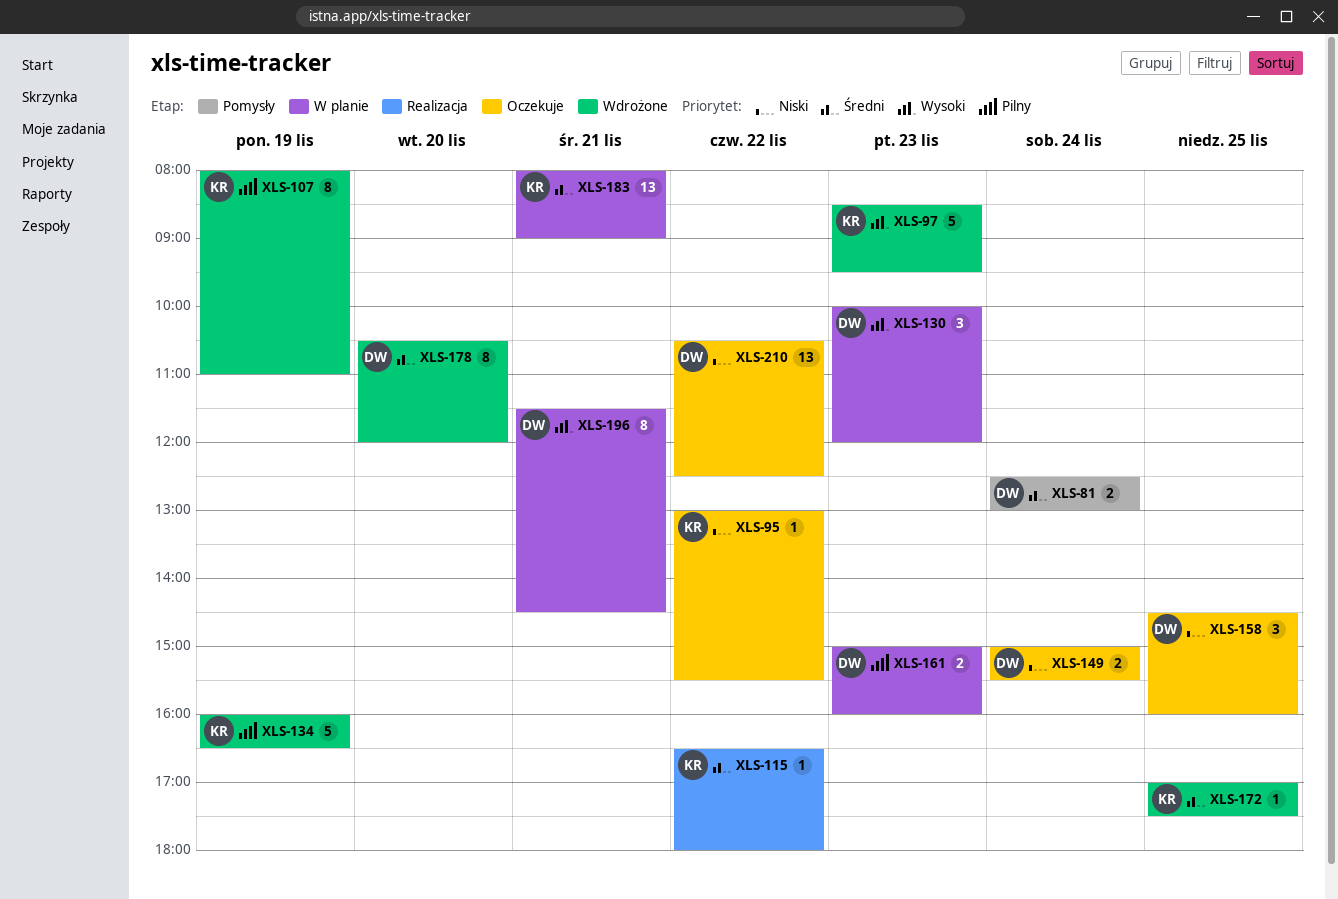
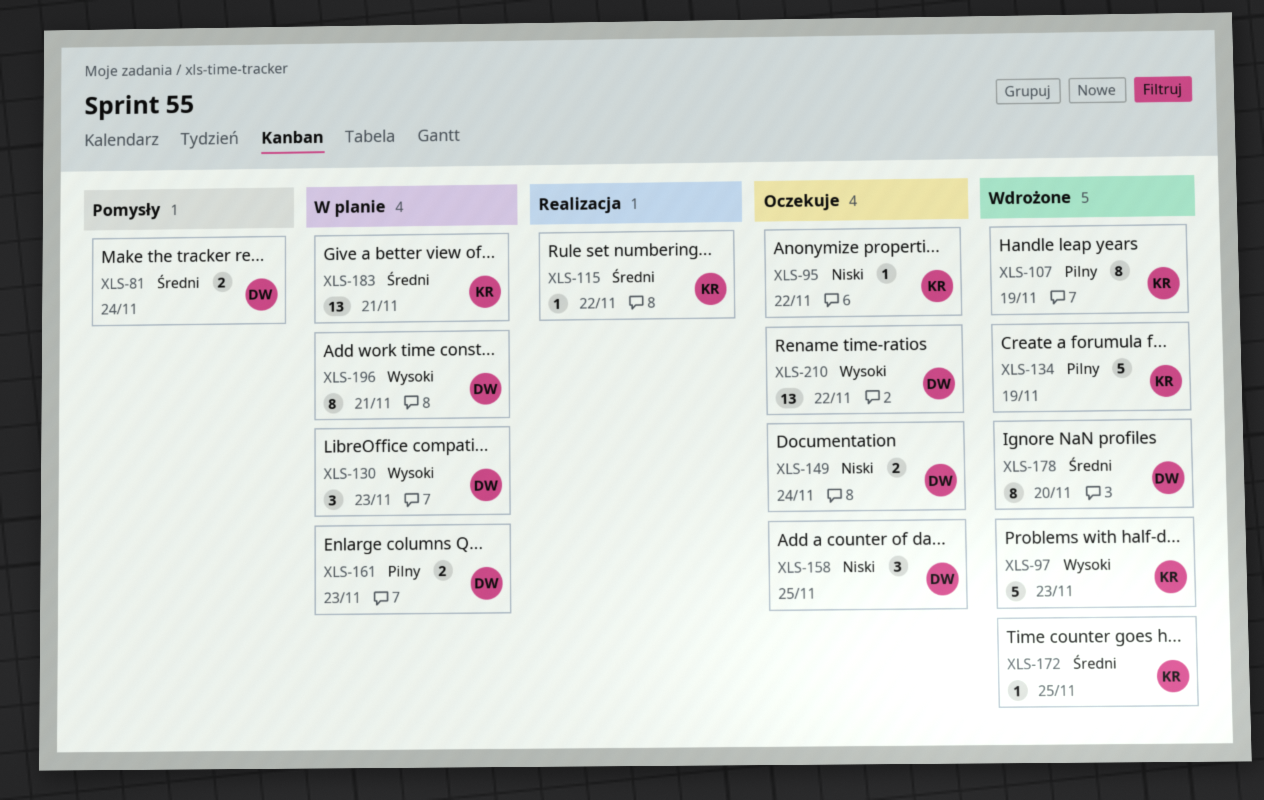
XLS-210, priority: Niski -> Wysoki

